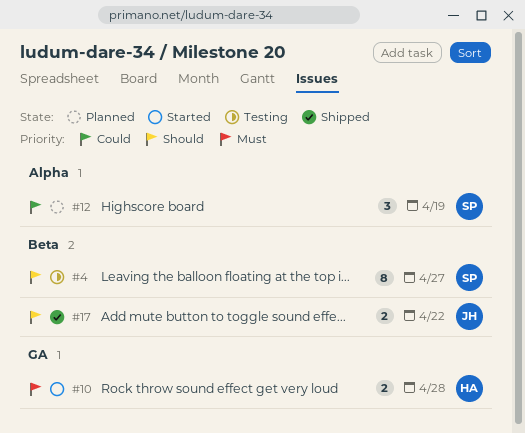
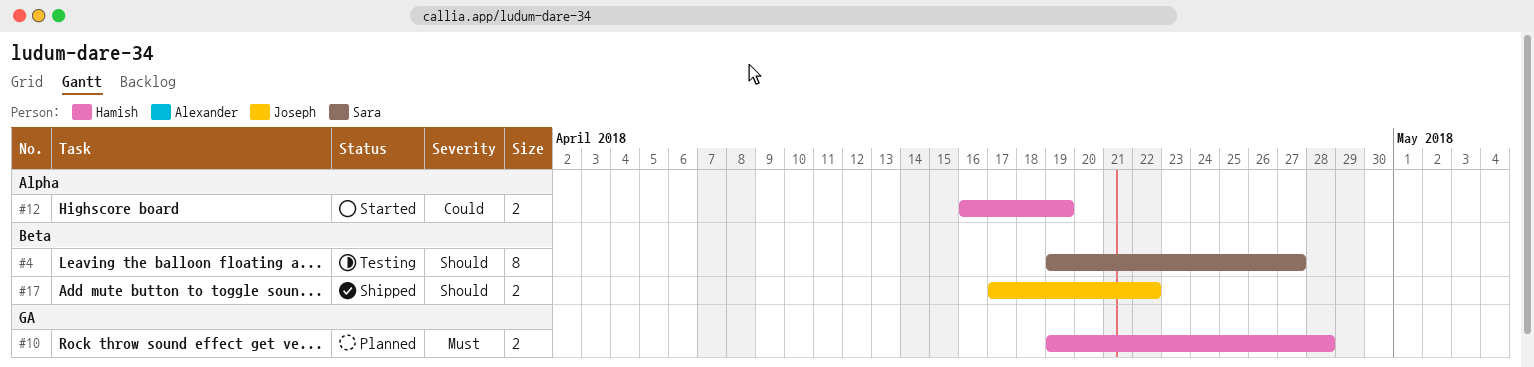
#10, status: Started -> Planned
#12, status: Planned -> Started
#12, owner: Sara -> Hamish
#12, estimate: 3 -> 2

